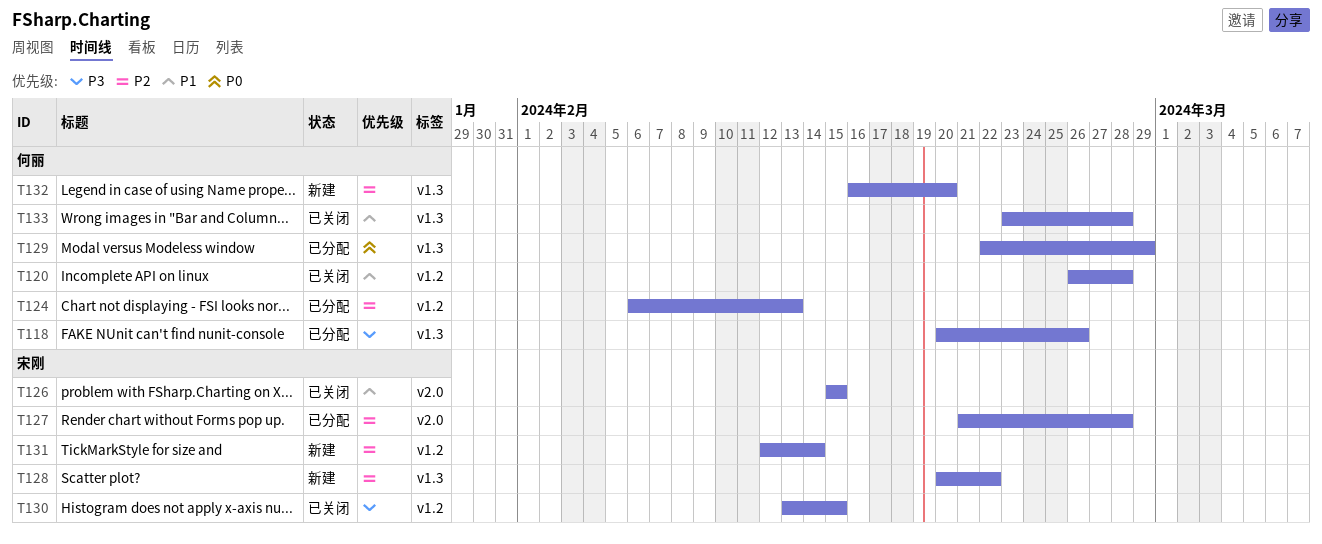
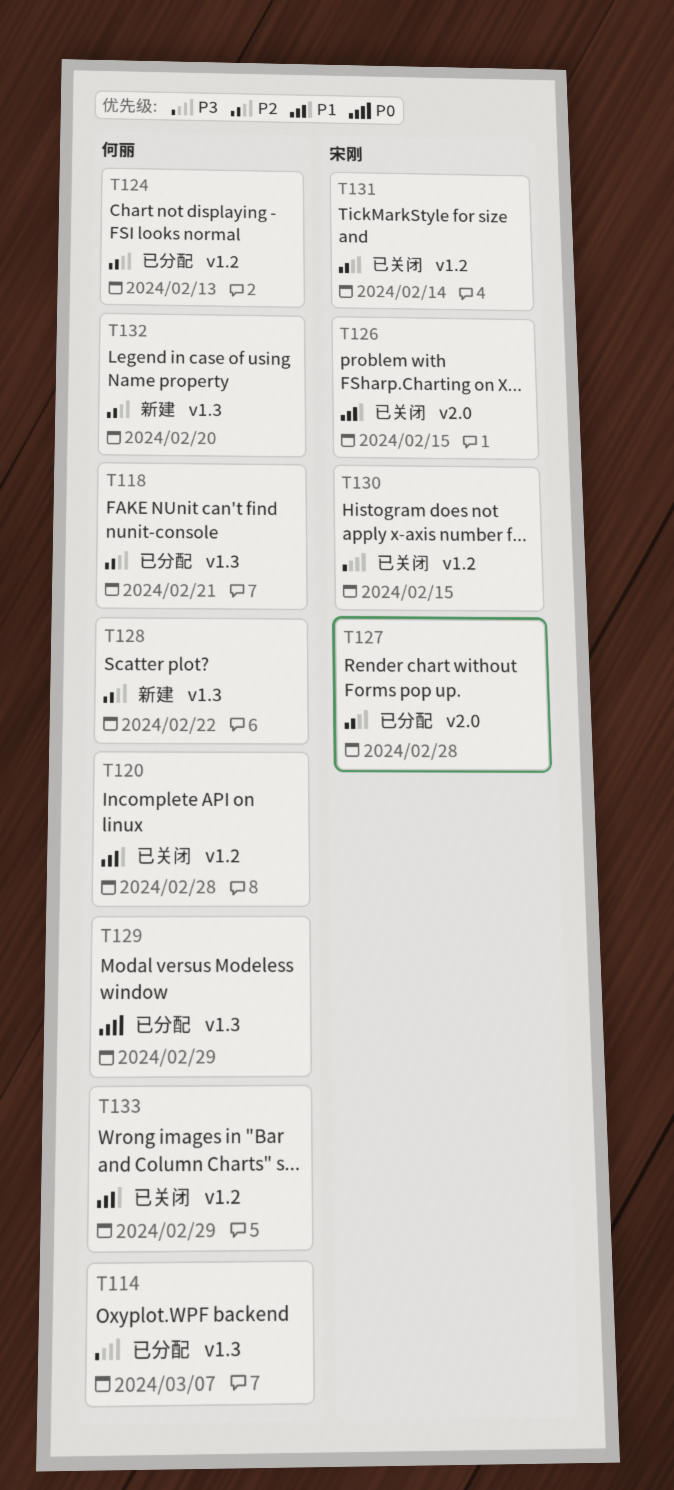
T114: none -> present
T118, priority: P3 -> P2
T118, due: Feb 26 -> Feb 21
T128, owner: 宋刚 -> 何丽
T131, status: 新建 -> 已关闭
T133, label: v1.3 -> v1.2
T133, due: Feb 28 -> Feb 29

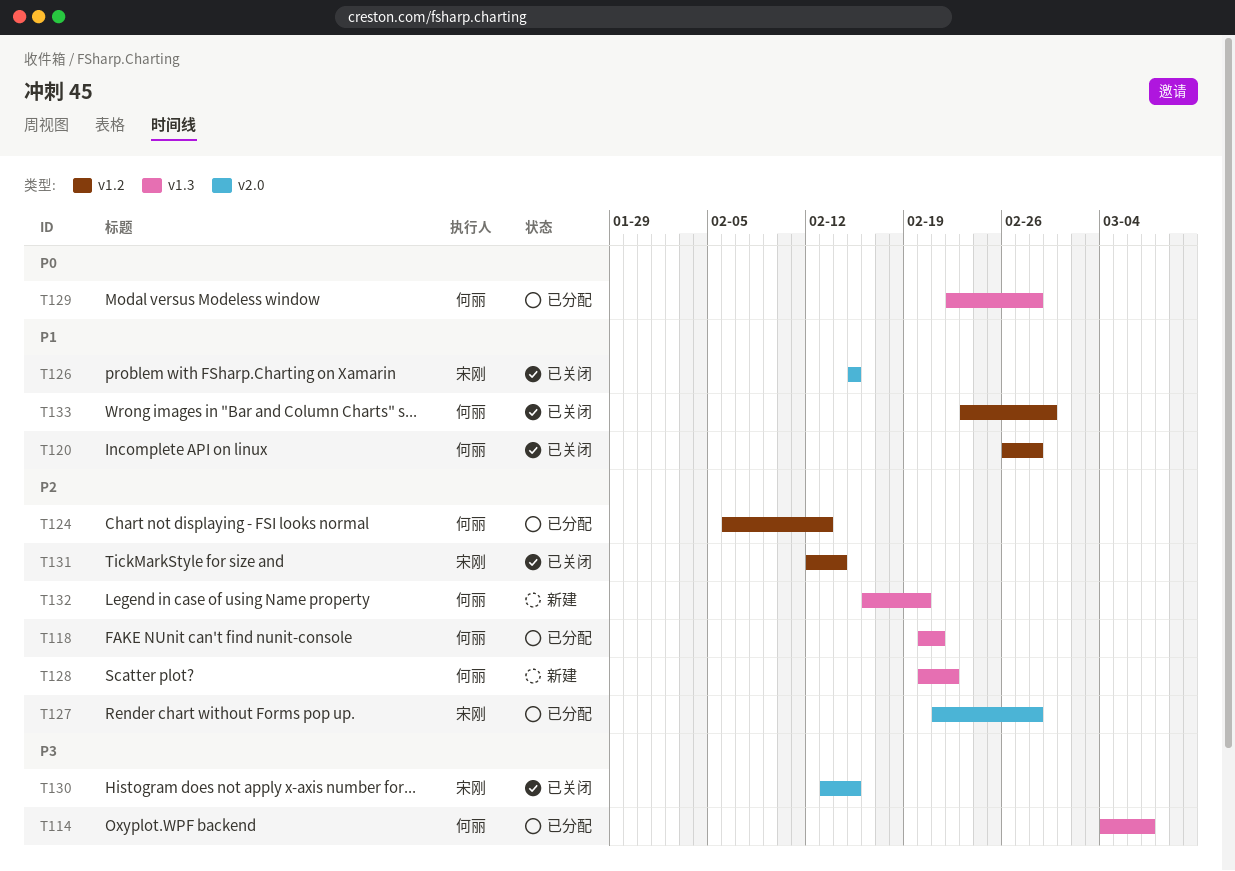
T129, due: Feb 29 -> Feb 28
T130, label: v1.2 -> v2.0

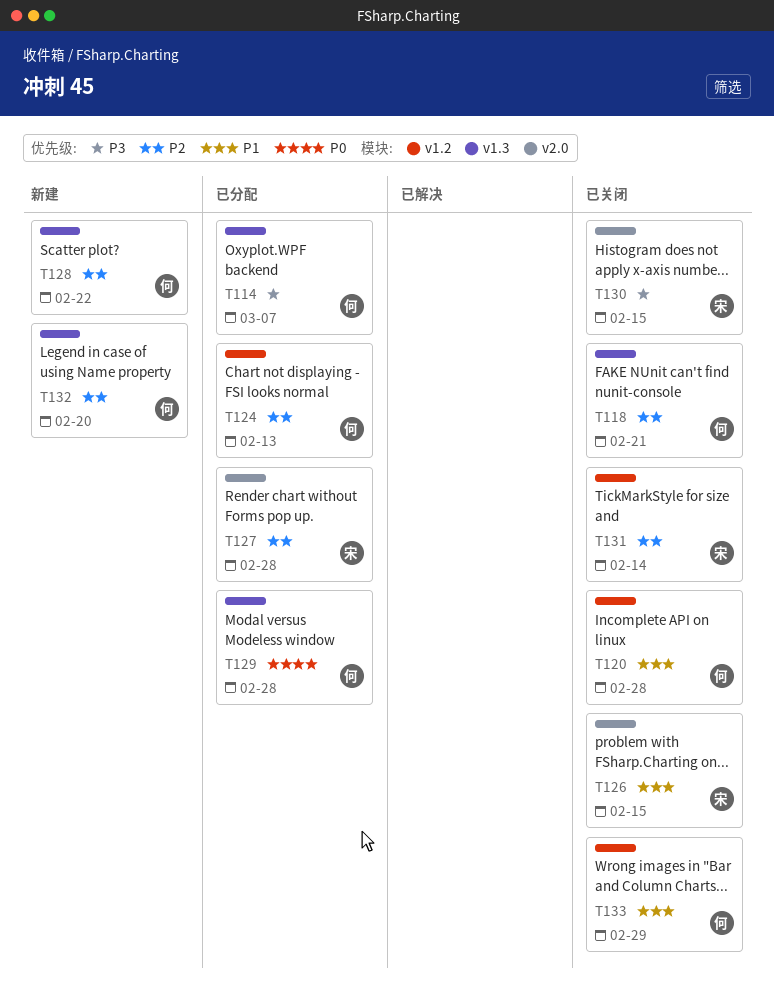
T118, status: 已分配 -> 已关闭

